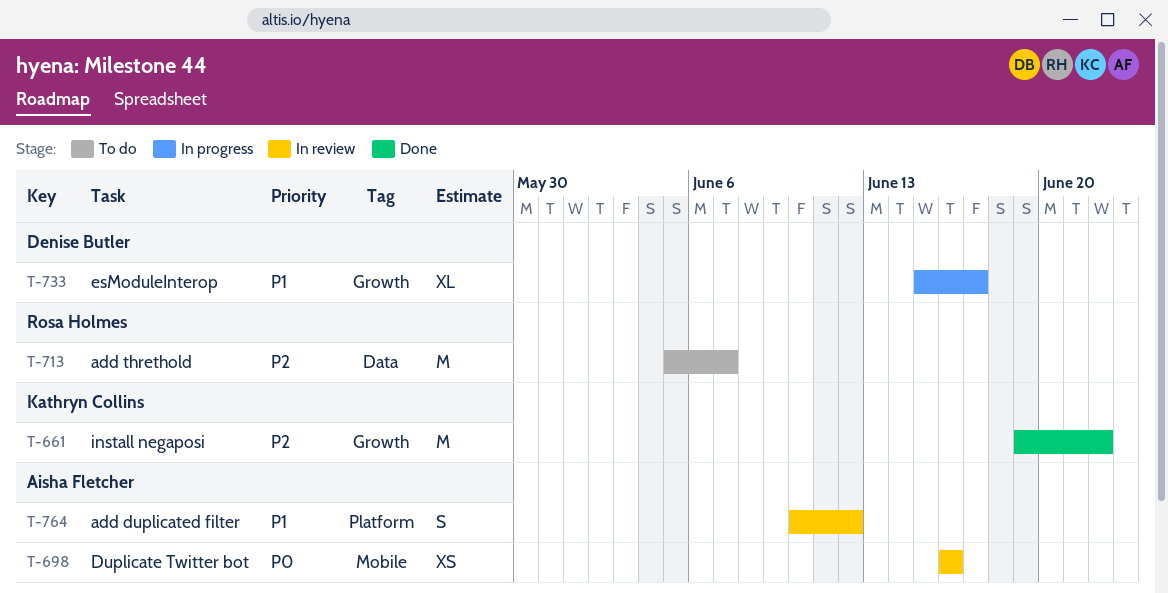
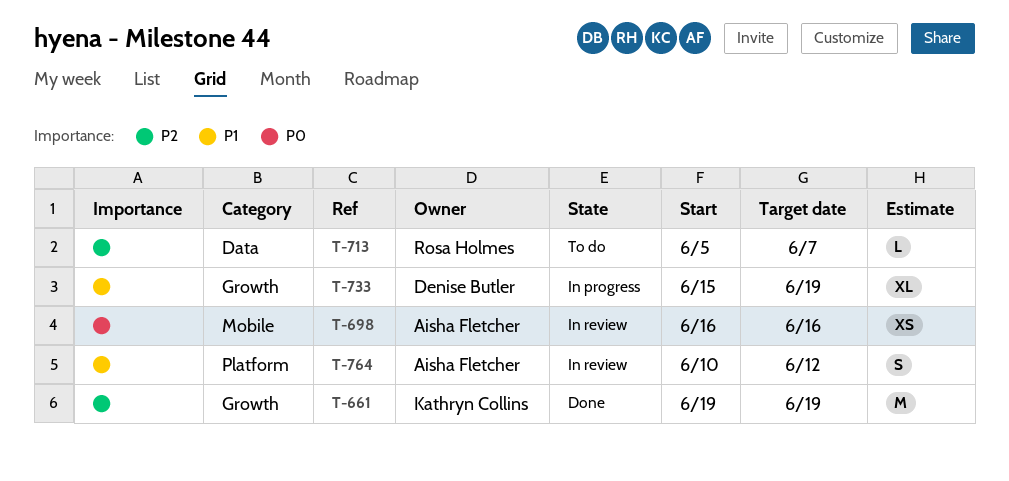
T-661, due: Jun 22 -> Jun 19
T-713, estimate: M -> L
T-733, due: Jun 17 -> Jun 19

